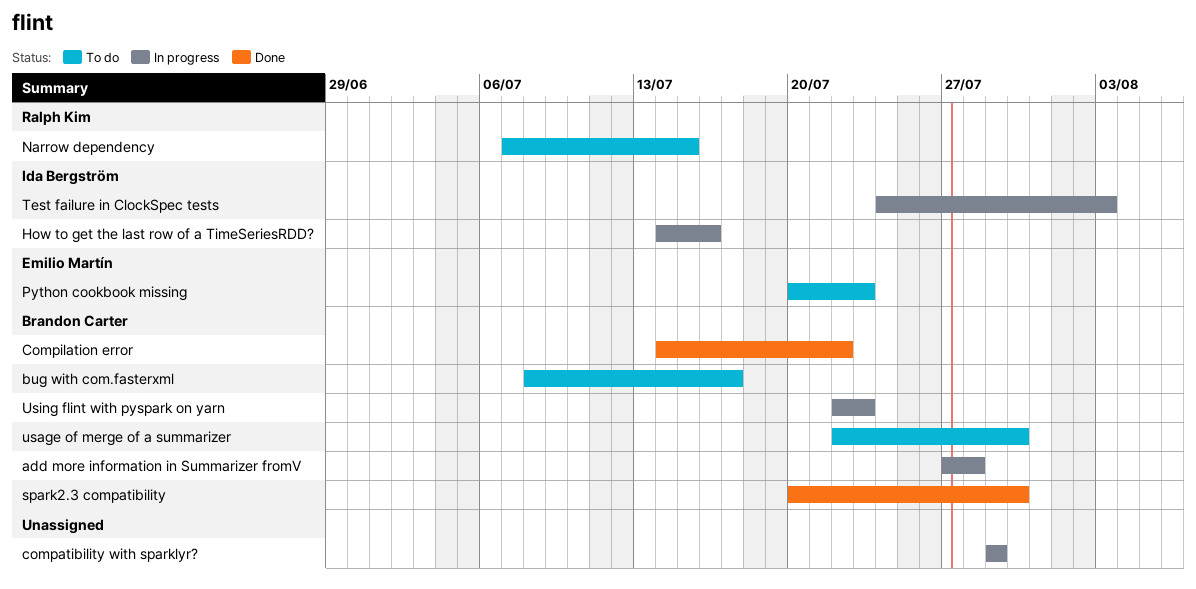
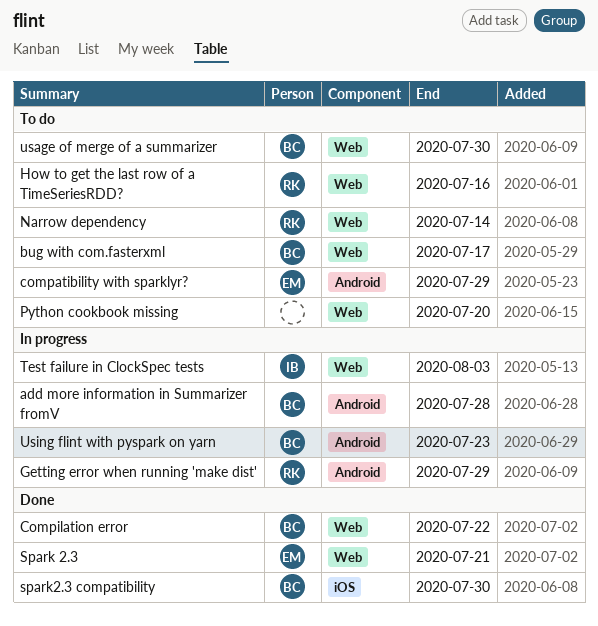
compatibility with sparklyr?, status: In progress -> To do
compatibility with sparklyr?, owner: none -> Emilio Martín
Getting error when running 'make dist': none -> present
How to get the last row of a TimeSeriesRDD?, status: In progress -> To do
How to get the last row of a TimeSeriesRDD?, owner: Ida Bergström -> Ralph Kim
Narrow dependency, due: Jul 15 -> Jul 14
Python cookbook missing, owner: Emilio Martín -> none
Python cookbook missing, due: Jul 23 -> Jul 20
Spark 2.3: none -> present

